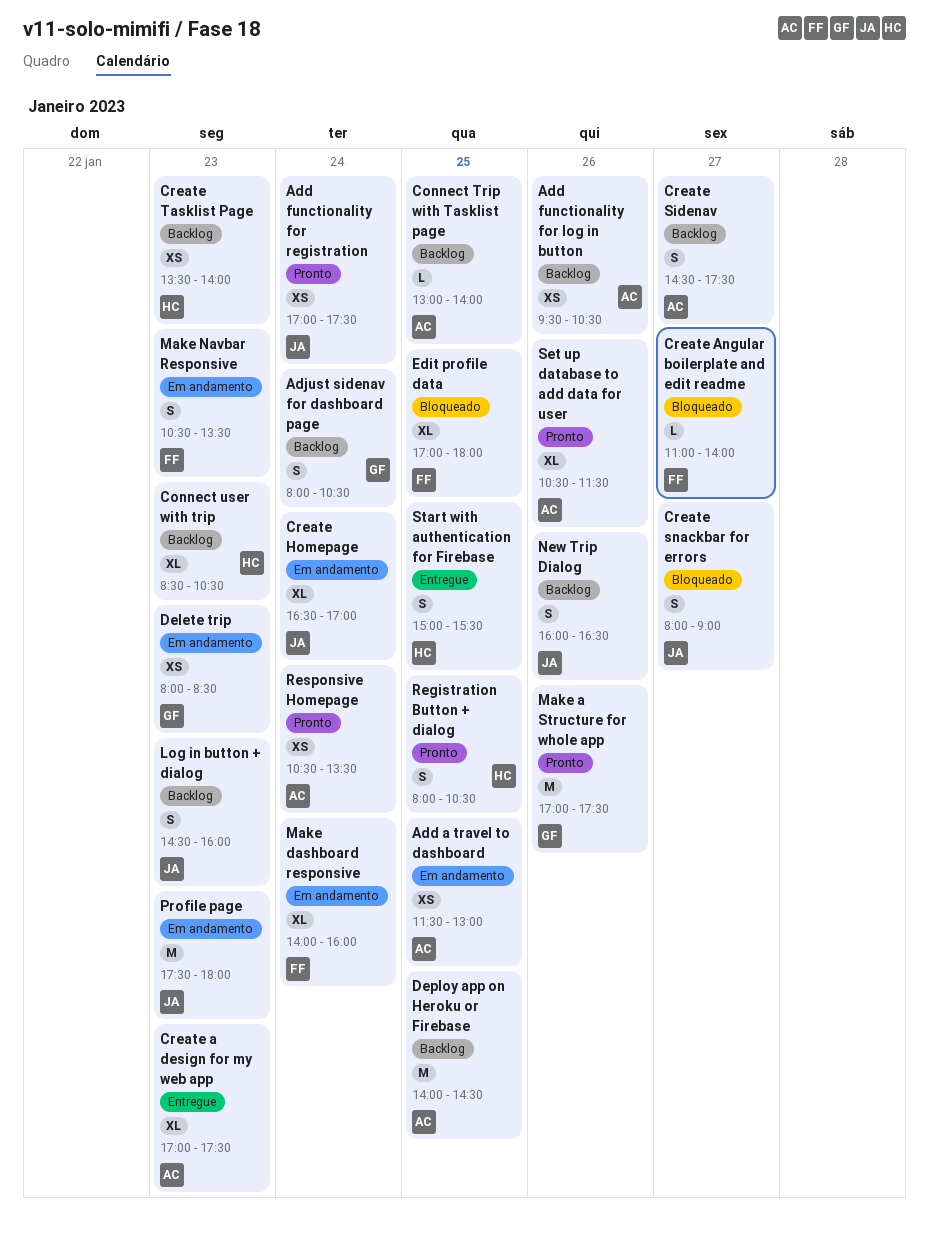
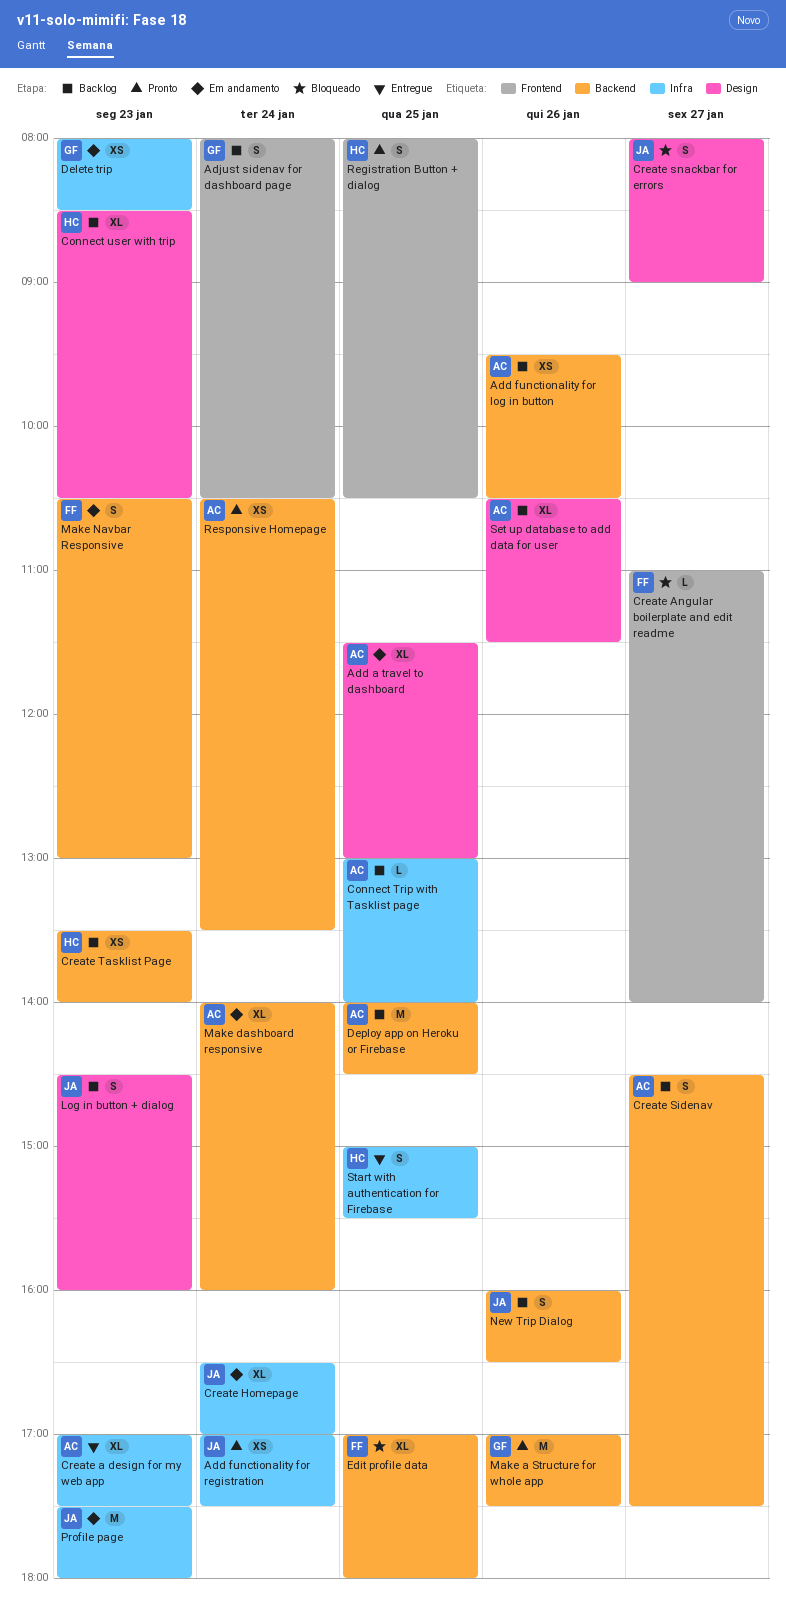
Add a travel to dashboard, estimate: XS -> XL
Make dashboard responsive, owner: FF -> AC
Make Navbar Responsive, ends: 13:30 -> 13:00
Set up database to add data for user, status: Pronto -> Backlog

